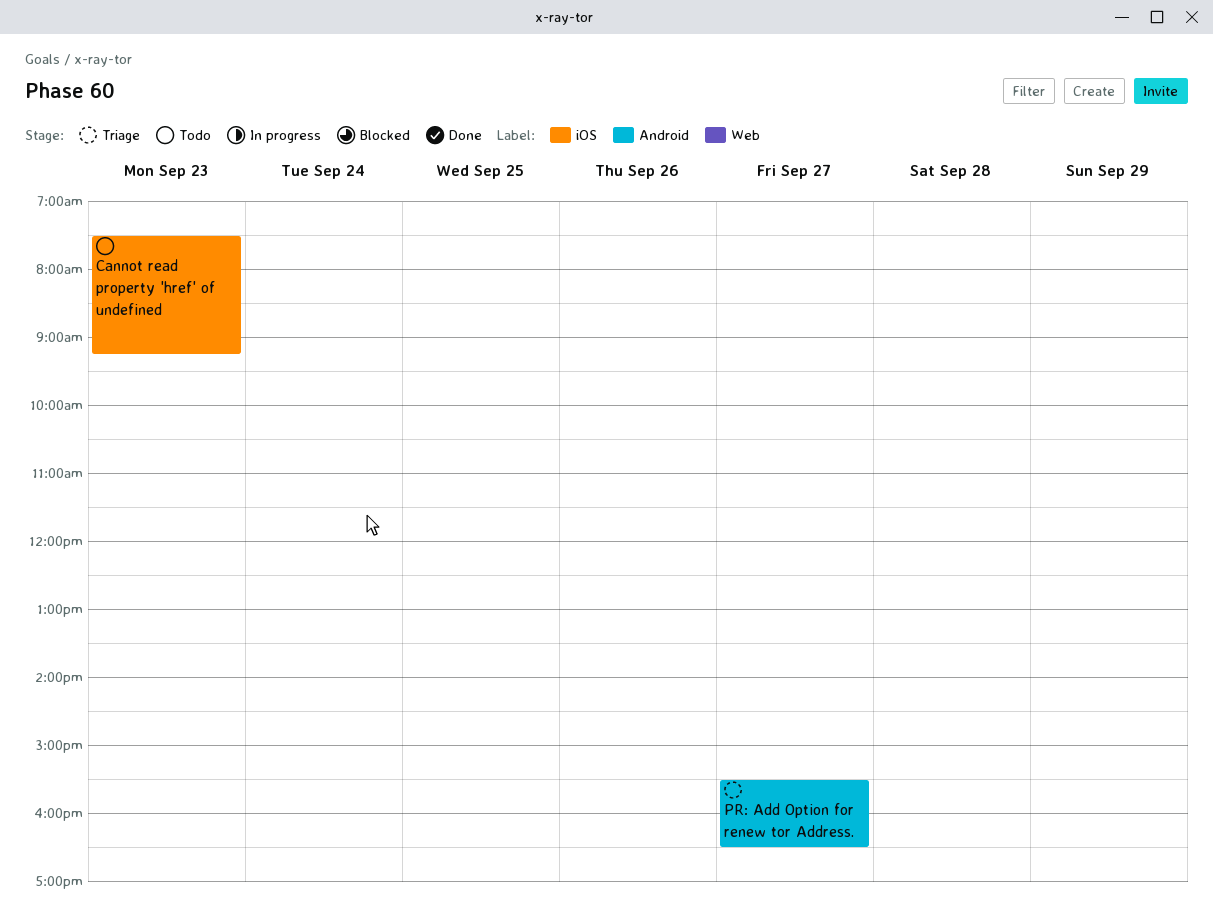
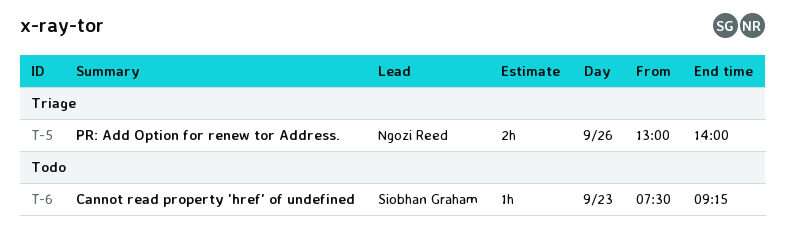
PR: Add Option for renew tor Address., day: Sep 27 -> Sep 26
PR: Add Option for renew tor Address., begins: 15:30 -> 13:00
PR: Add Option for renew tor Address., ends: 16:30 -> 14:00

